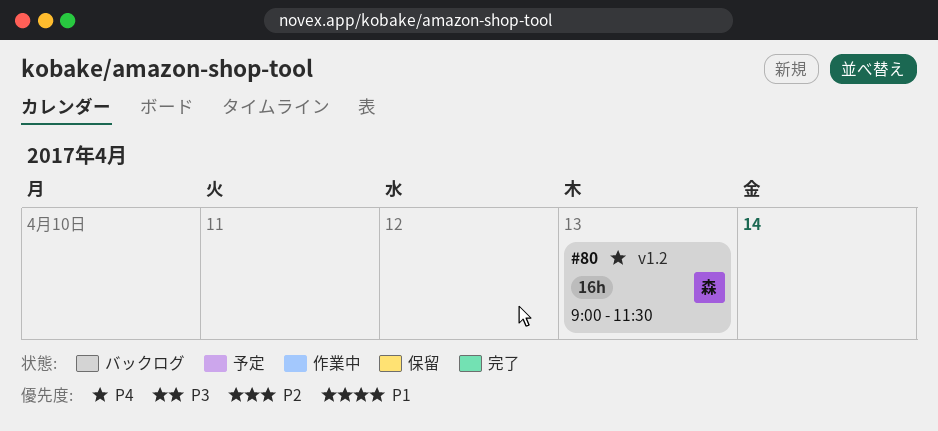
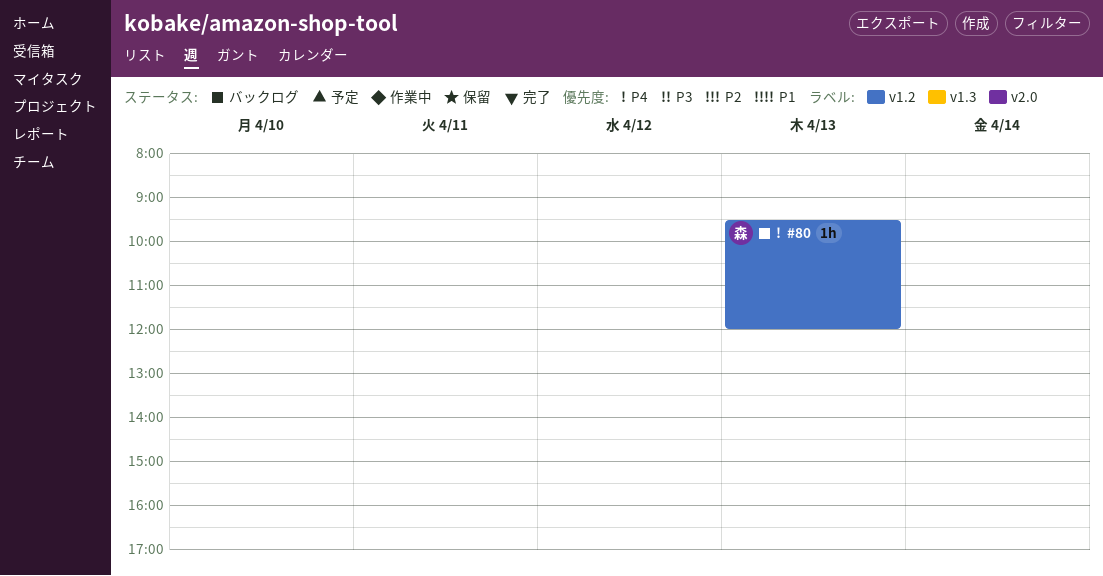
#80, estimate: 16h -> 1h
#80, begins: 09:00 -> 09:30
#80, ends: 11:30 -> 12:00

